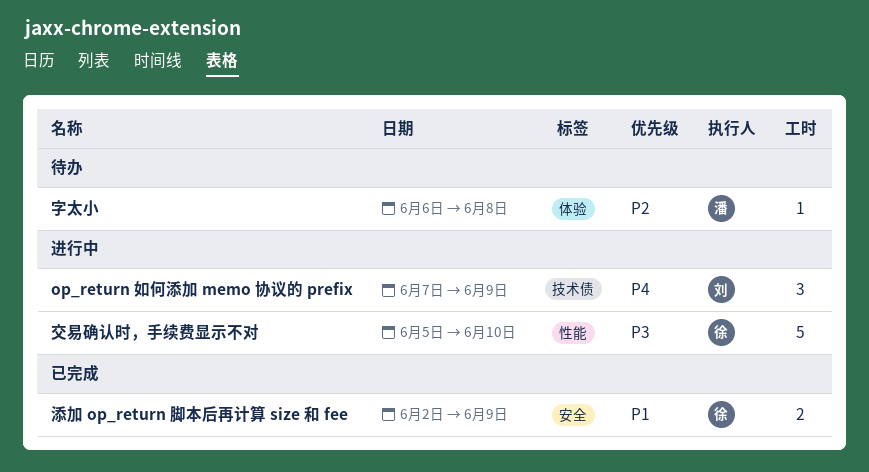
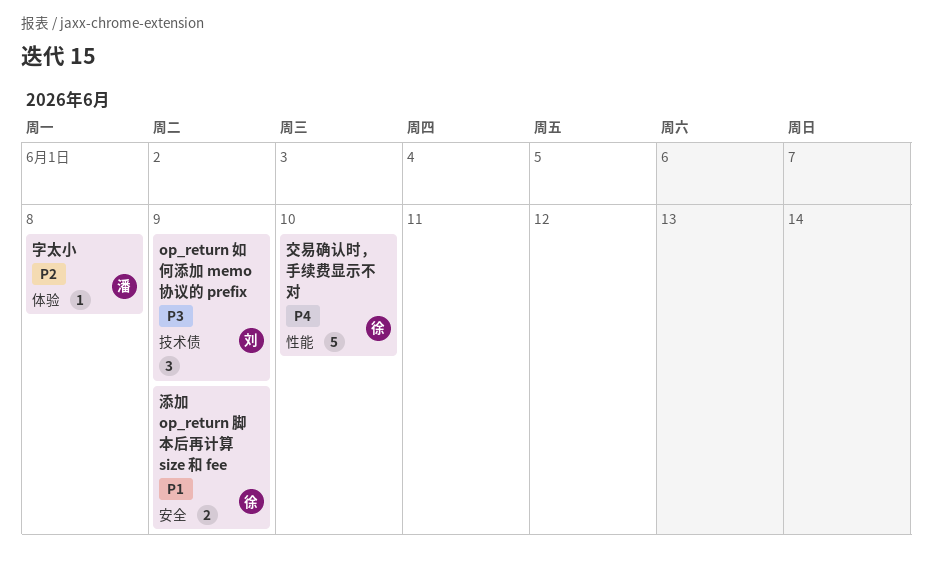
op_return 如何添加 memo 协议的 prefix, priority: P4 -> P3
交易确认时，手续费显示不对, priority: P3 -> P4

